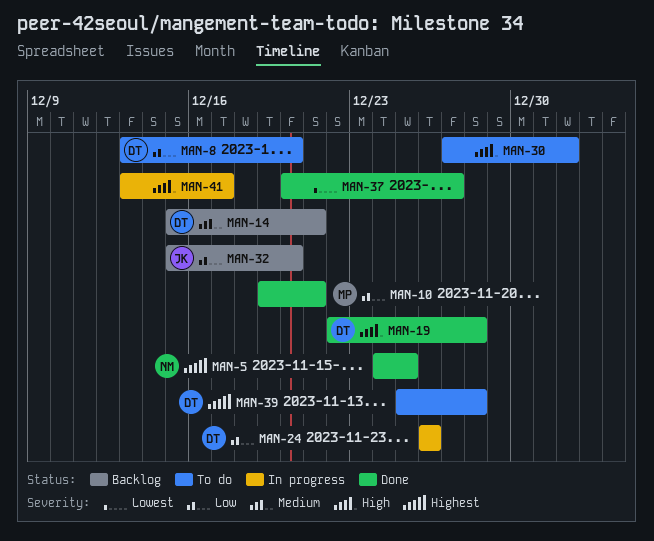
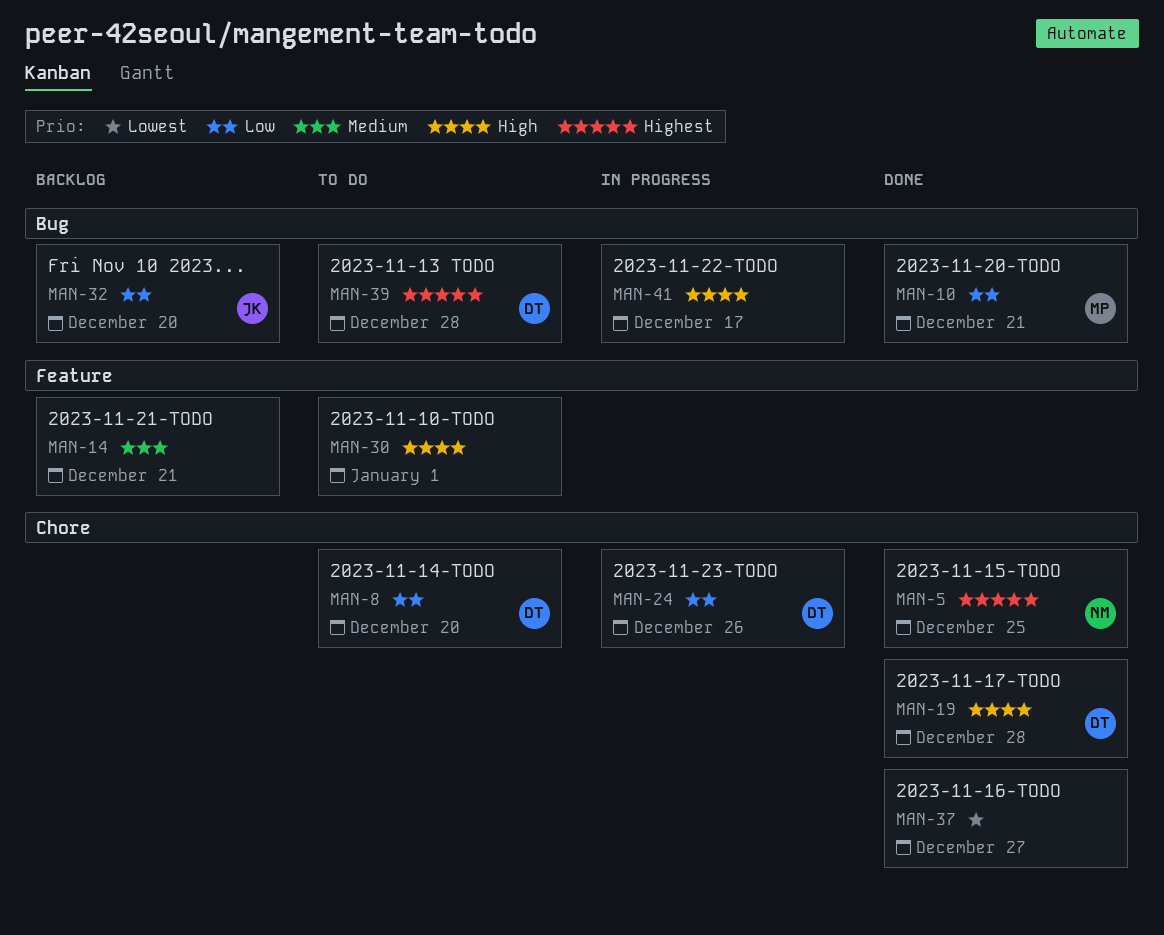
MAN-14, owner: DT -> none

